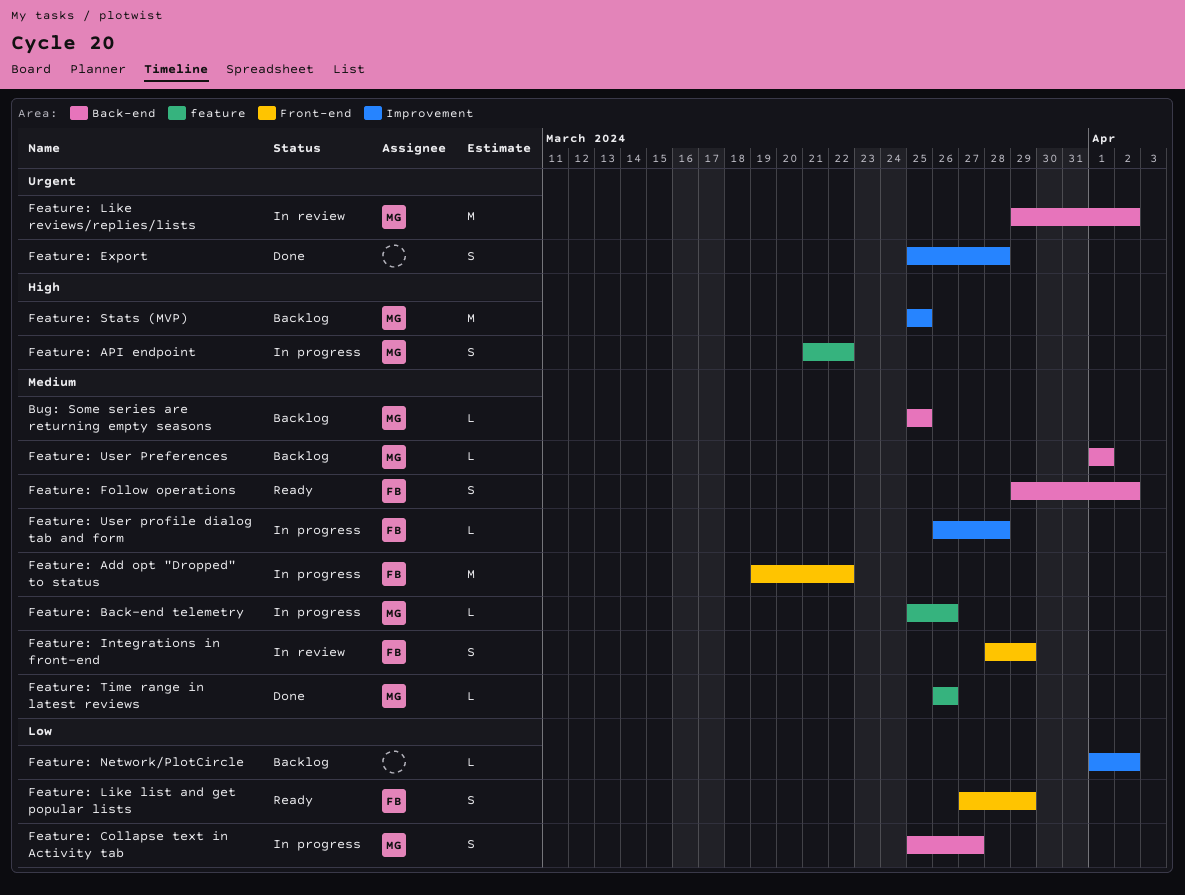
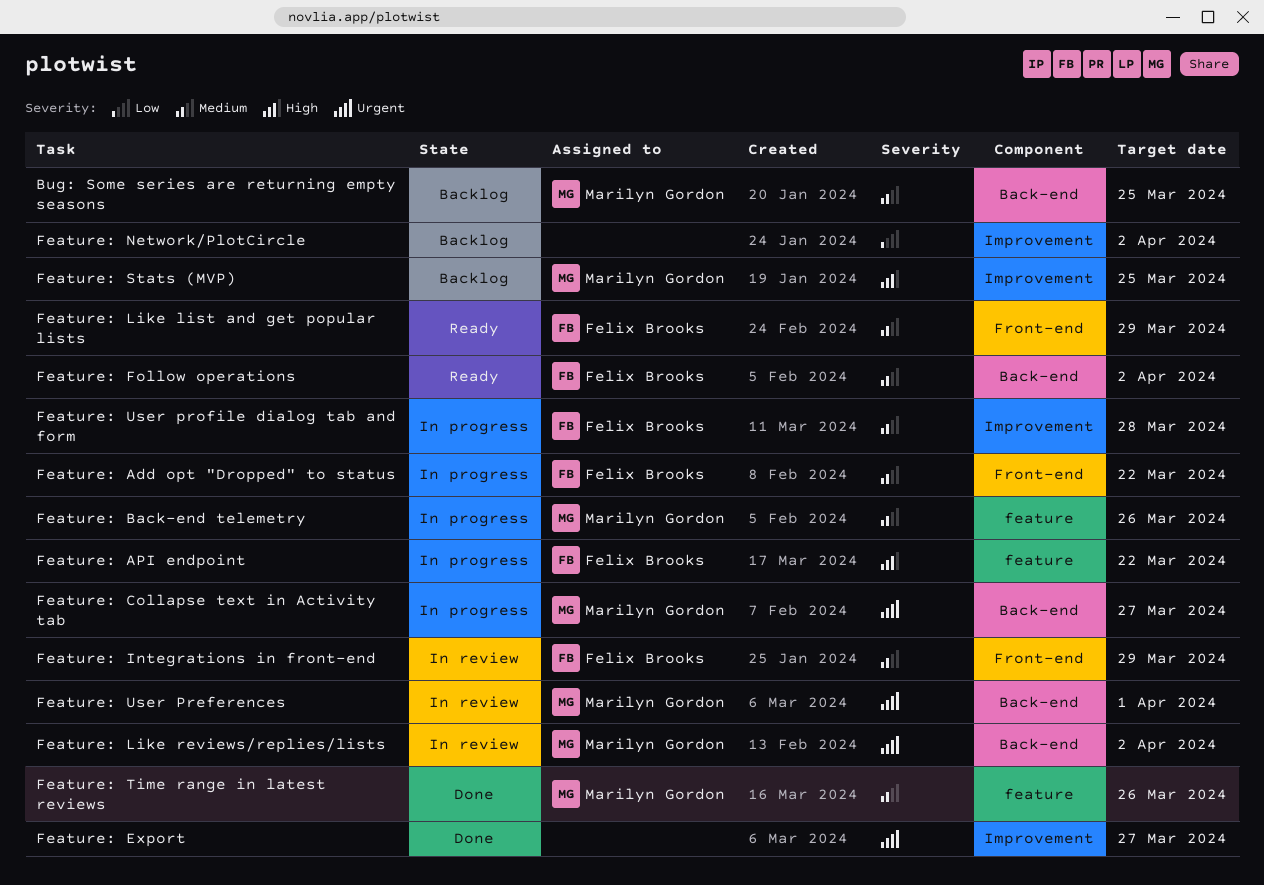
Feature: API endpoint, owner: Marilyn Gordon -> Felix Brooks
Feature: Collapse text in Activity tab, priority: Low -> Urgent
Feature: Export, due: Mar 28 -> Mar 27
Feature: Like list and get popular lists, priority: Low -> Medium
Feature: User Preferences, status: Backlog -> In review
Feature: User Preferences, priority: Medium -> Urgent

